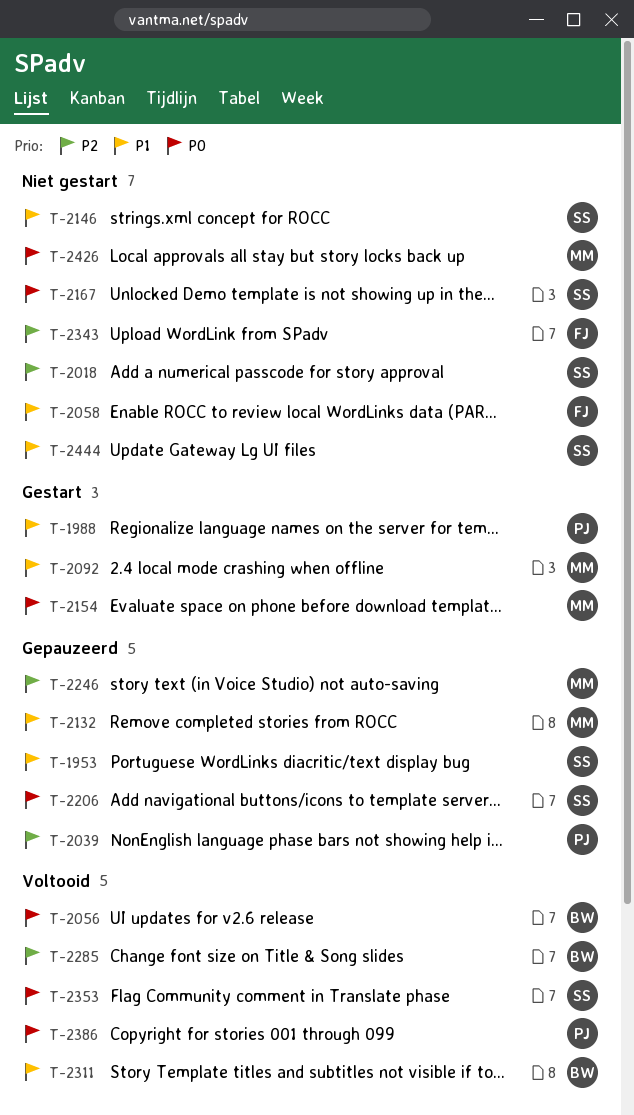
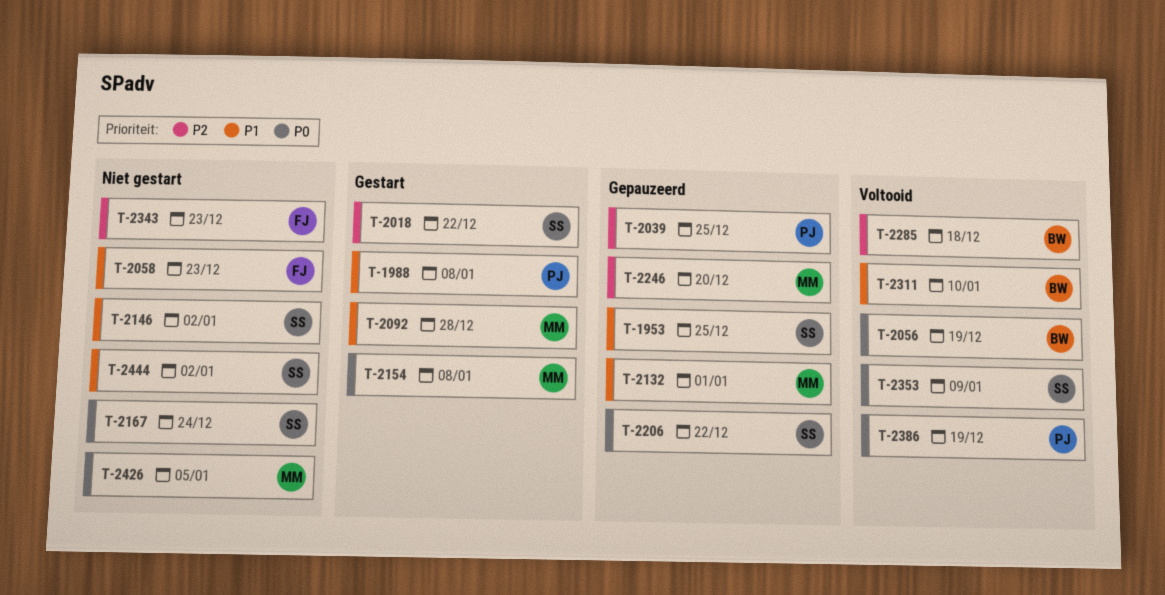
T-2018, status: Niet gestart -> Gestart

